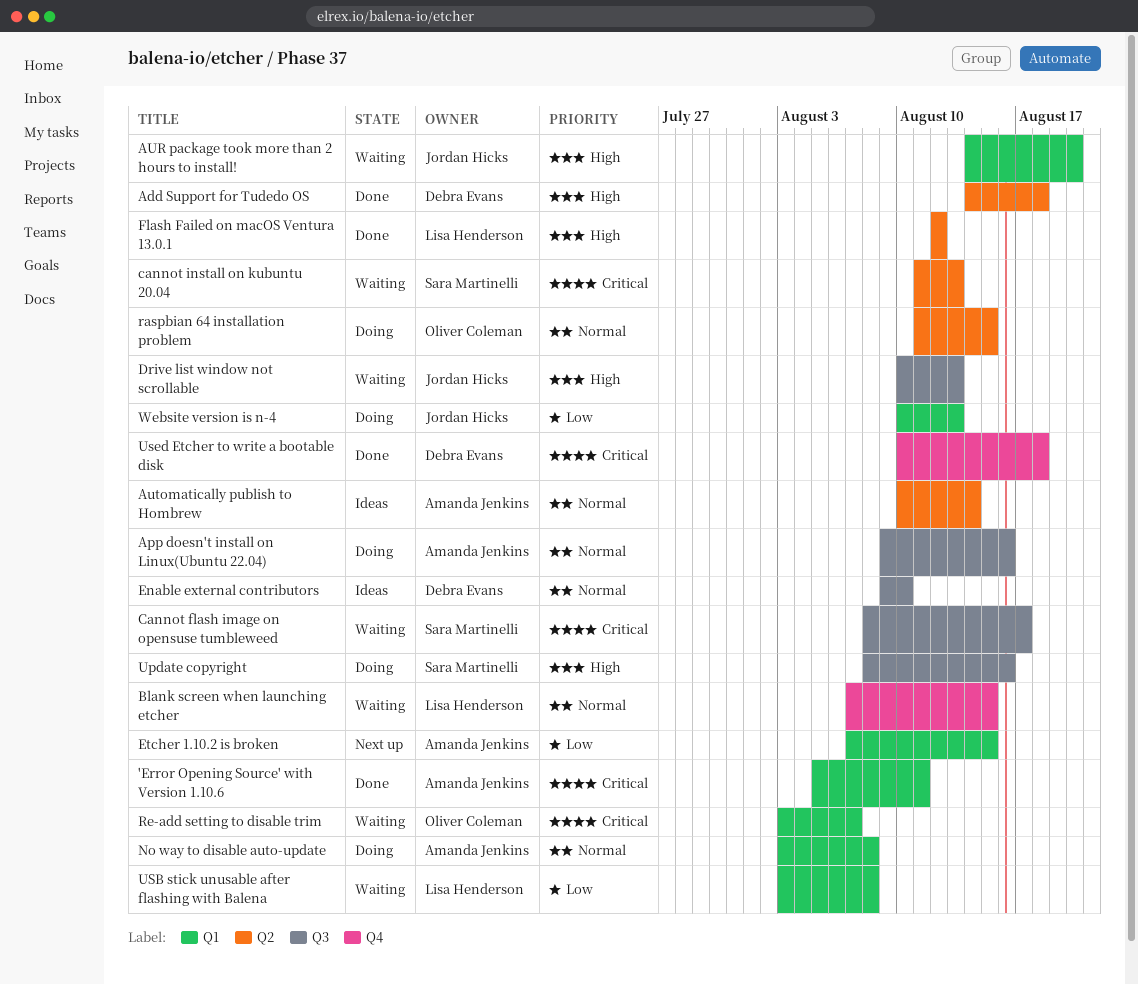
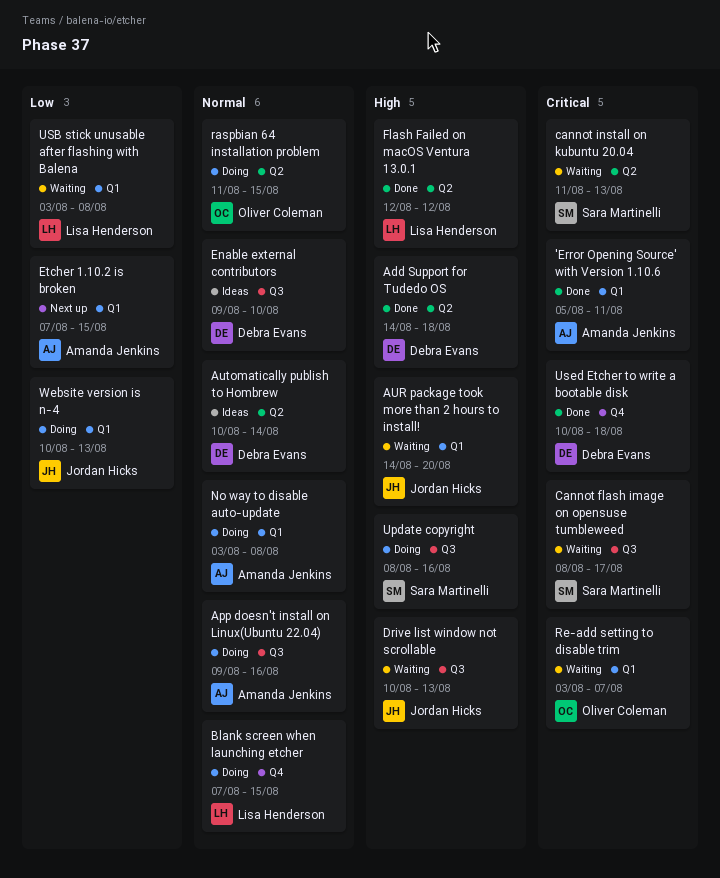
Automatically publish to Hombrew, owner: Amanda Jenkins -> Debra Evans
Blank screen when launching etcher, status: Waiting -> Doing

